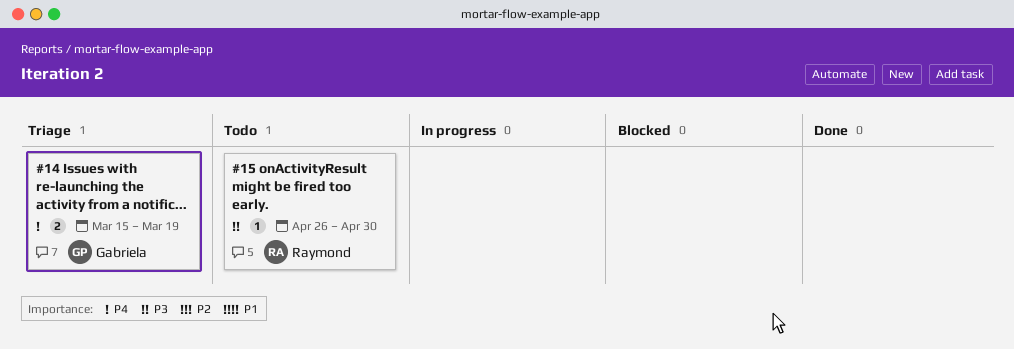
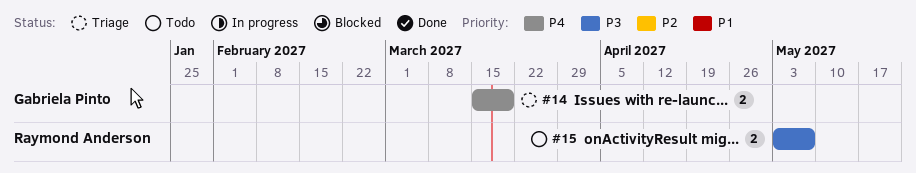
#15, estimate: 1 -> 2
#15, start: Apr 26 -> May 3
#15, due: Apr 30 -> May 7

